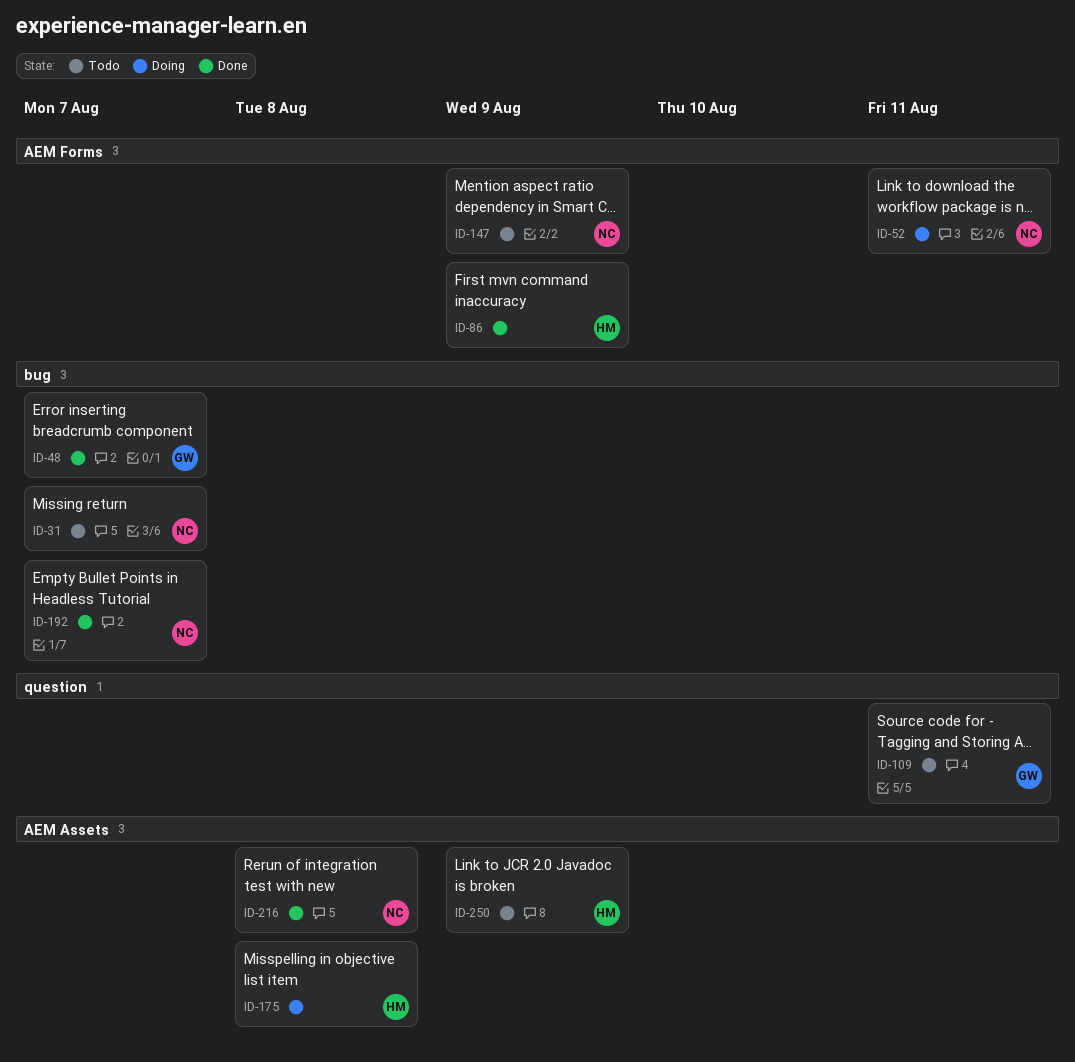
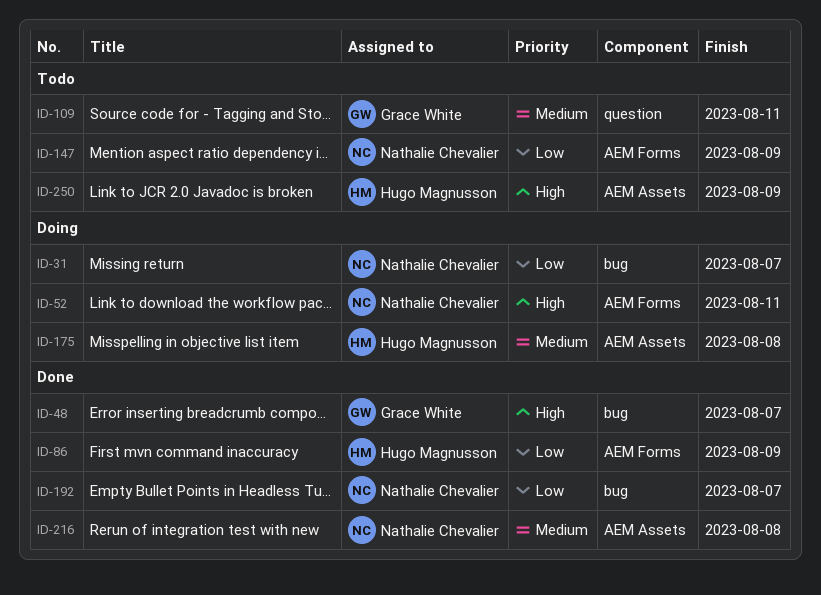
ID-31, status: Todo -> Doing

